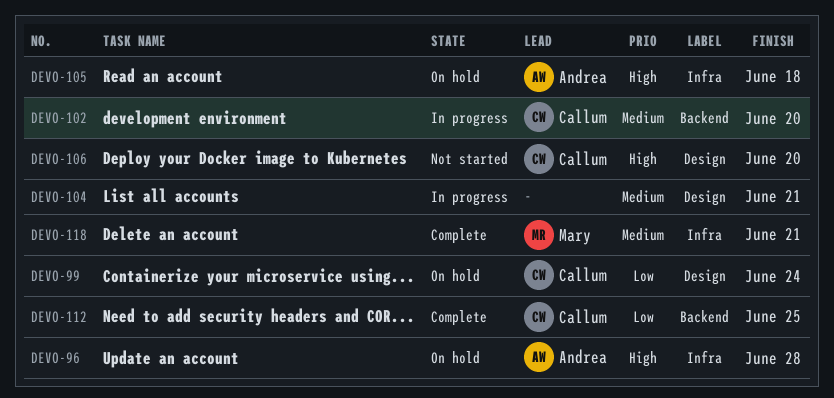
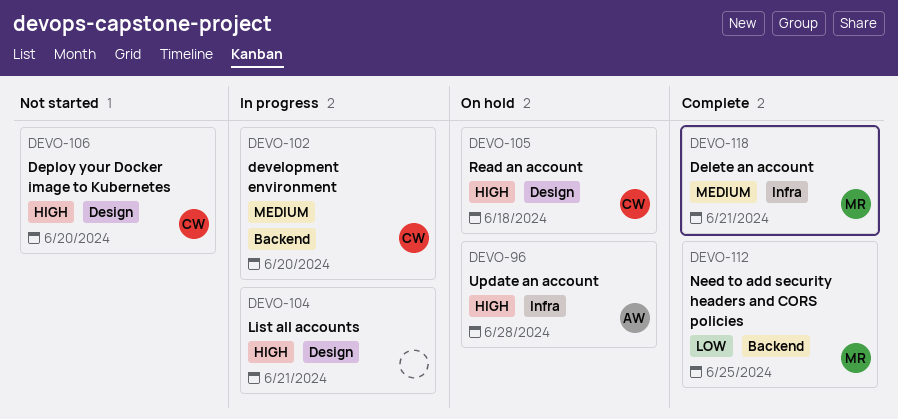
DEVO-99: present -> none
DEVO-104, priority: Medium -> High
DEVO-105, owner: Andrea -> Callum
DEVO-105, label: Infra -> Design
DEVO-112, owner: Callum -> Mary

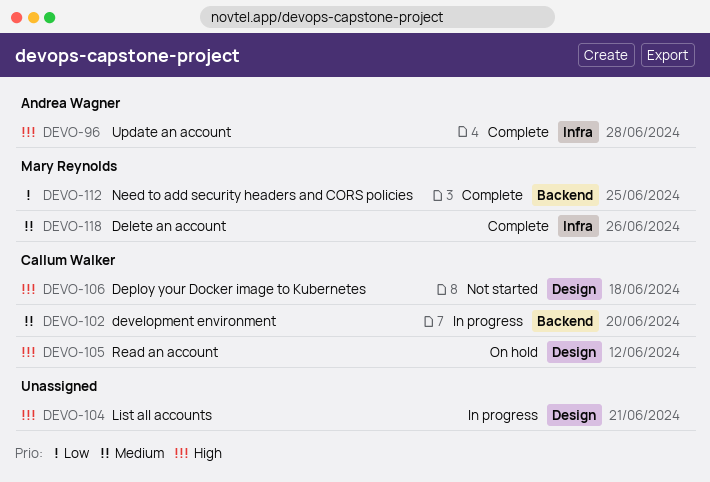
DEVO-96, status: On hold -> Complete
DEVO-105, due: Jun 18 -> Jun 12
DEVO-106, due: Jun 20 -> Jun 18
DEVO-118, due: Jun 21 -> Jun 26

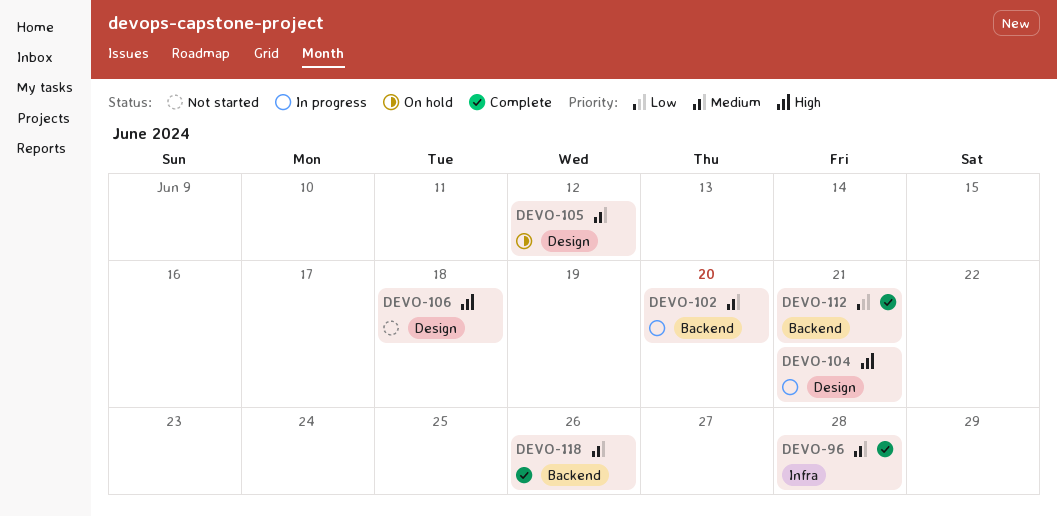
DEVO-96, priority: High -> Medium
DEVO-105, priority: High -> Medium
DEVO-112, due: Jun 25 -> Jun 21
DEVO-118, label: Infra -> Backend

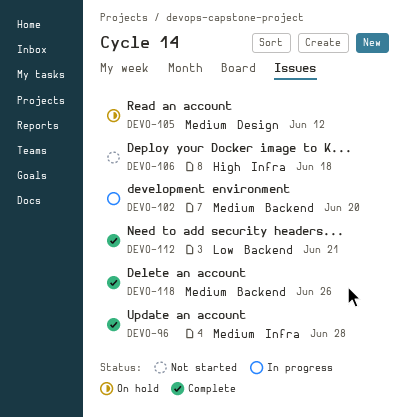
DEVO-104: present -> none
DEVO-106, label: Design -> Infra

